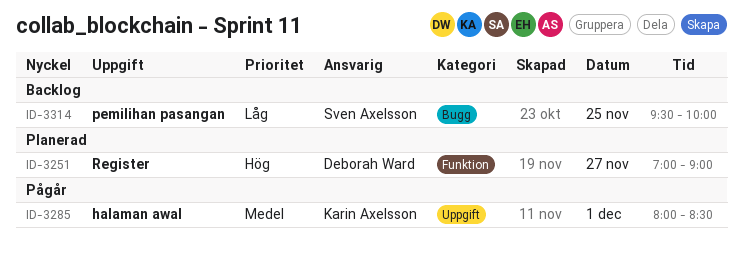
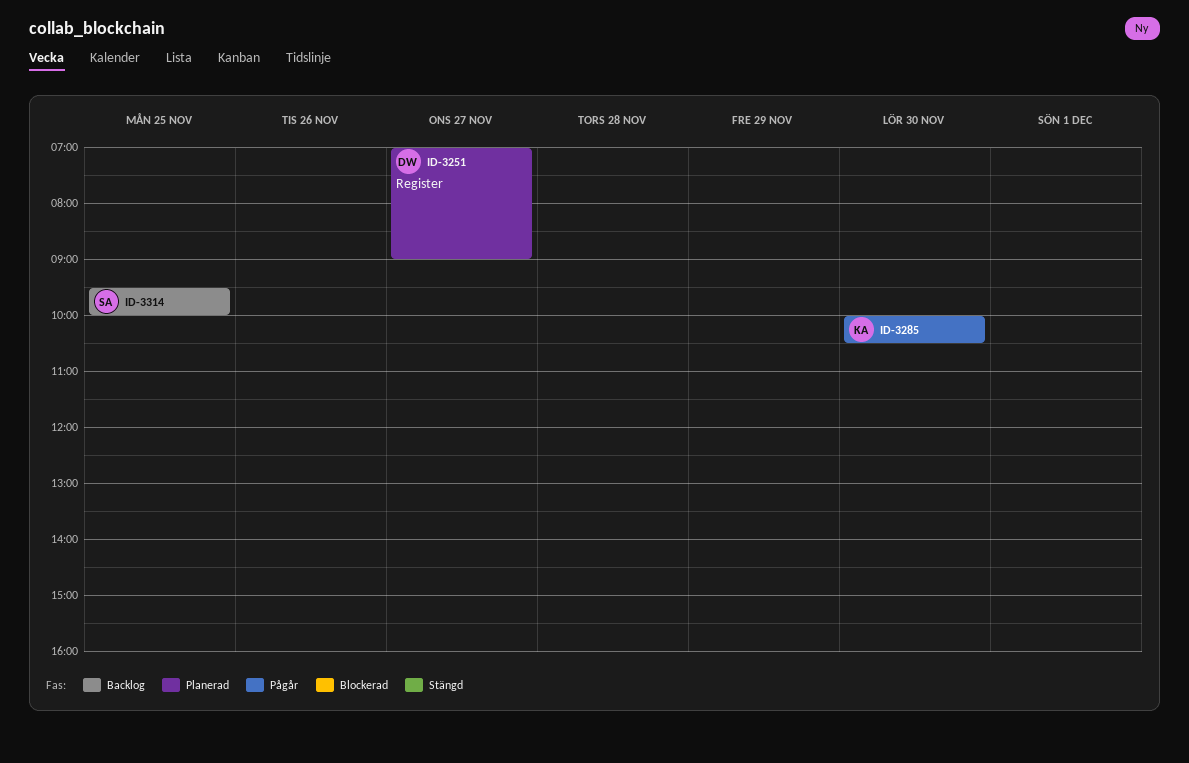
ID-3285, day: Dec 1 -> Nov 30
ID-3285, begins: 08:00 -> 10:00
ID-3285, ends: 08:30 -> 10:30

